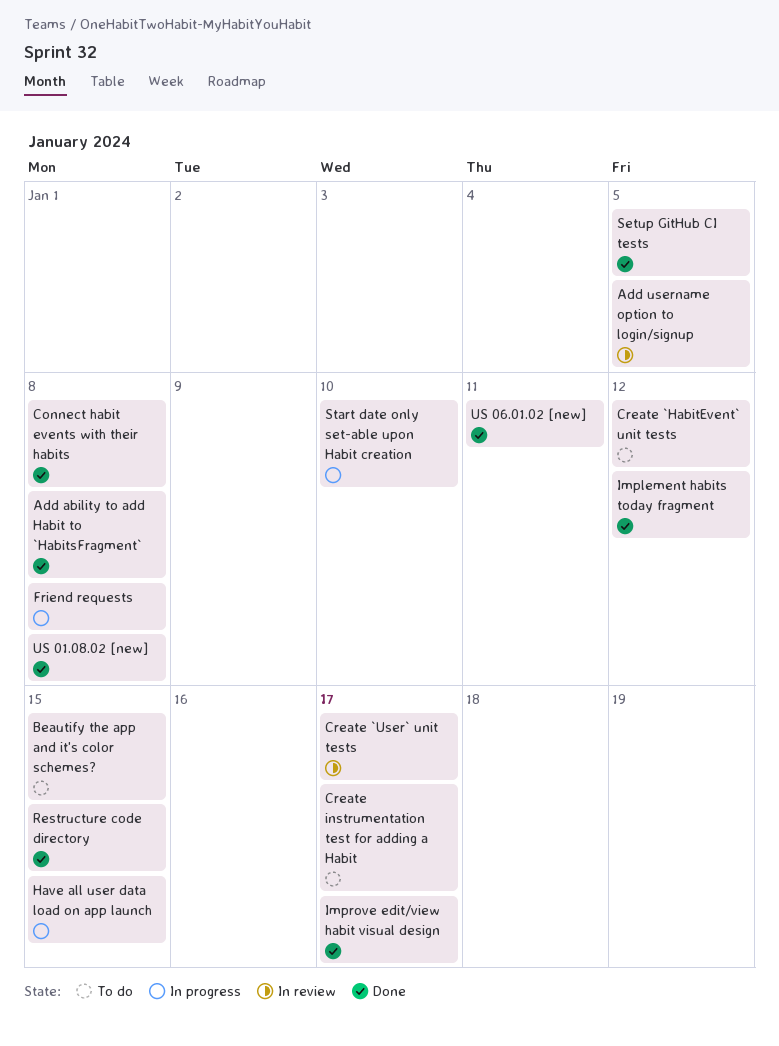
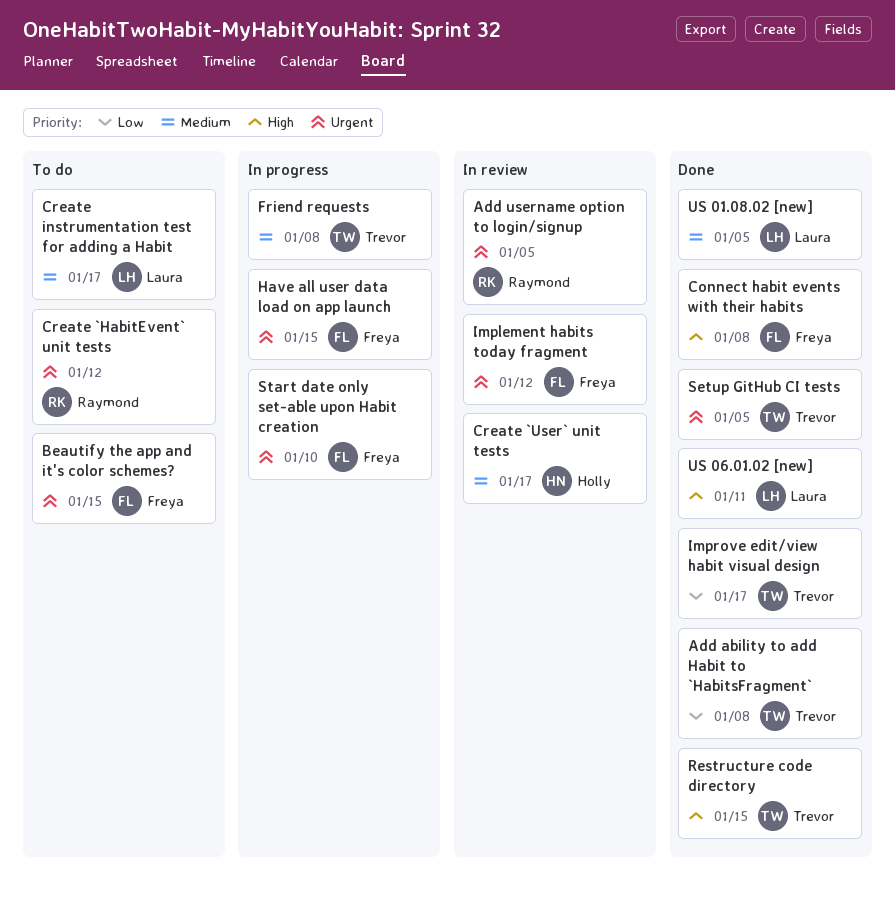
Implement habits today fragment, status: Done -> In review
US 01.08.02 [new], due: Jan 8 -> Jan 5

